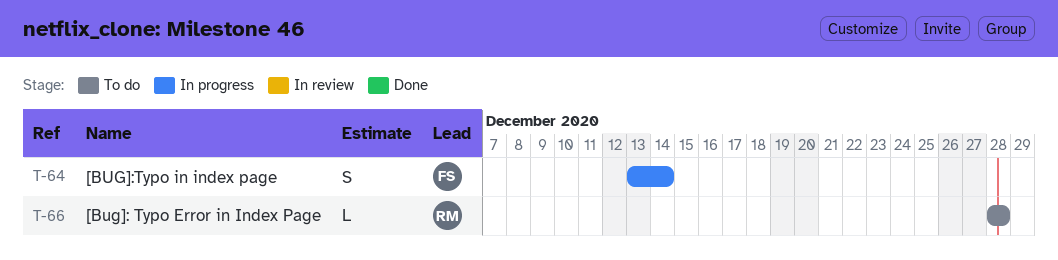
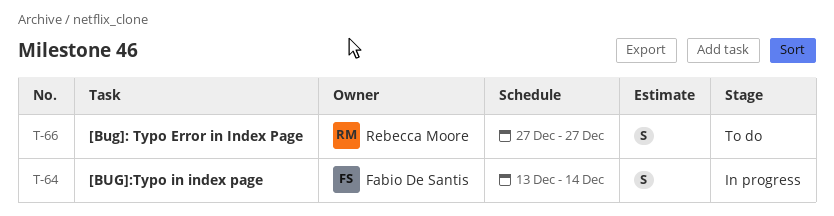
T-66, estimate: L -> S
T-66, start: Dec 28 -> Dec 27
T-66, due: Dec 28 -> Dec 27

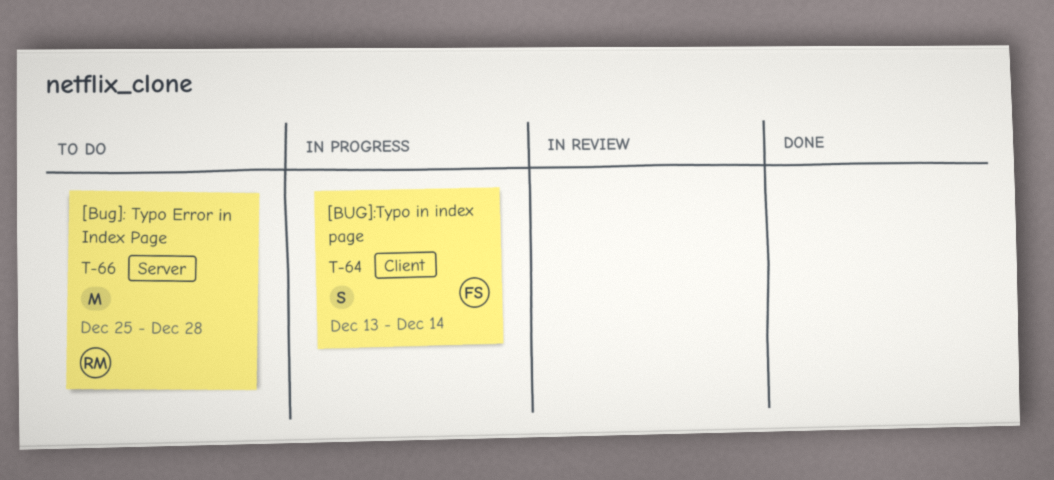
T-66, estimate: S -> M
T-66, start: Dec 27 -> Dec 25
T-66, due: Dec 27 -> Dec 28

